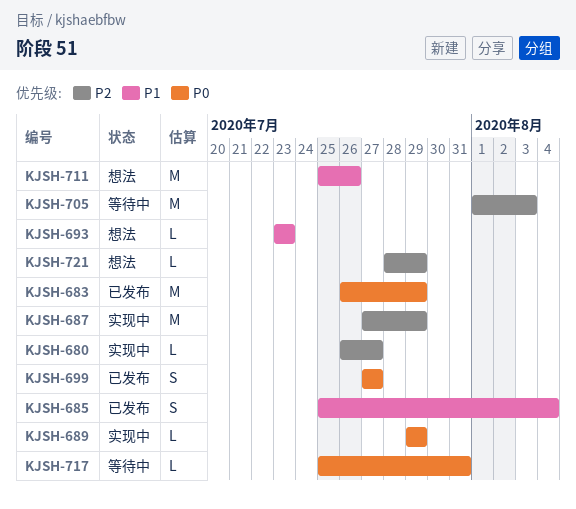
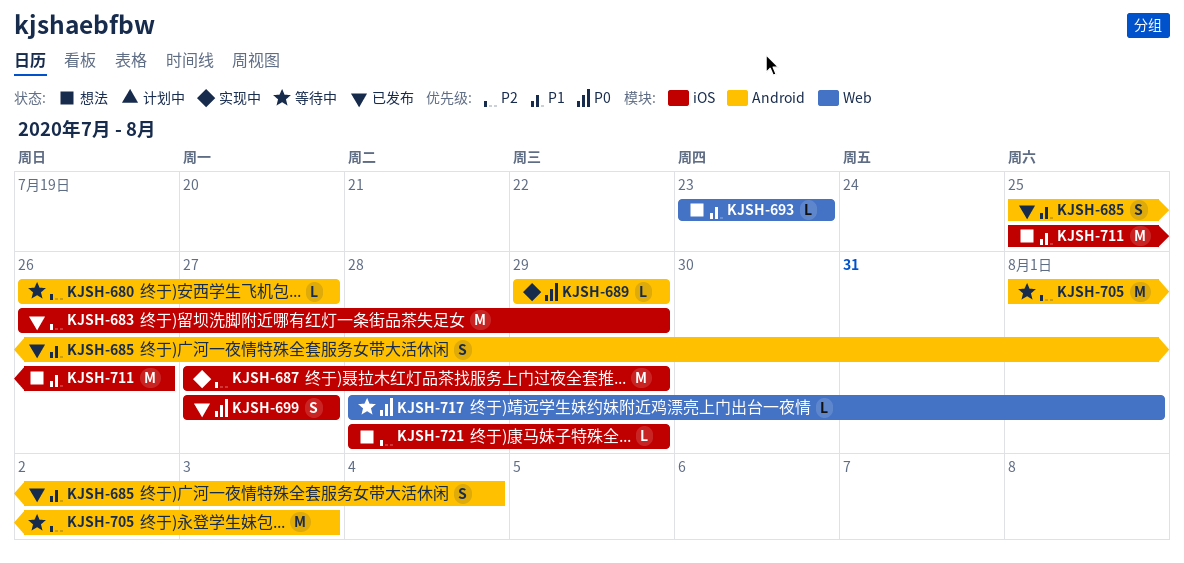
KJSH-680, status: 实现中 -> 等待中
KJSH-683, priority: P0 -> P2
KJSH-717, start: Jul 25 -> Jul 28
KJSH-717, due: Jul 31 -> Aug 1

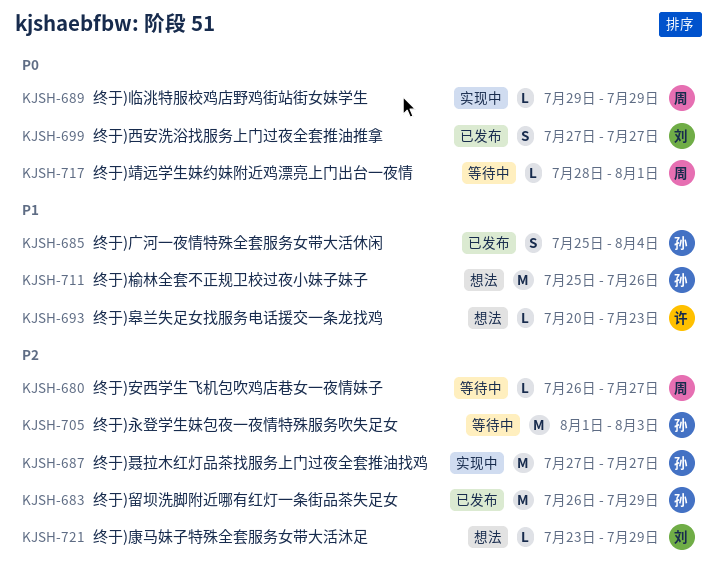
KJSH-687, due: Jul 29 -> Jul 27
KJSH-693, start: Jul 23 -> Jul 20
KJSH-721, start: Jul 28 -> Jul 23

